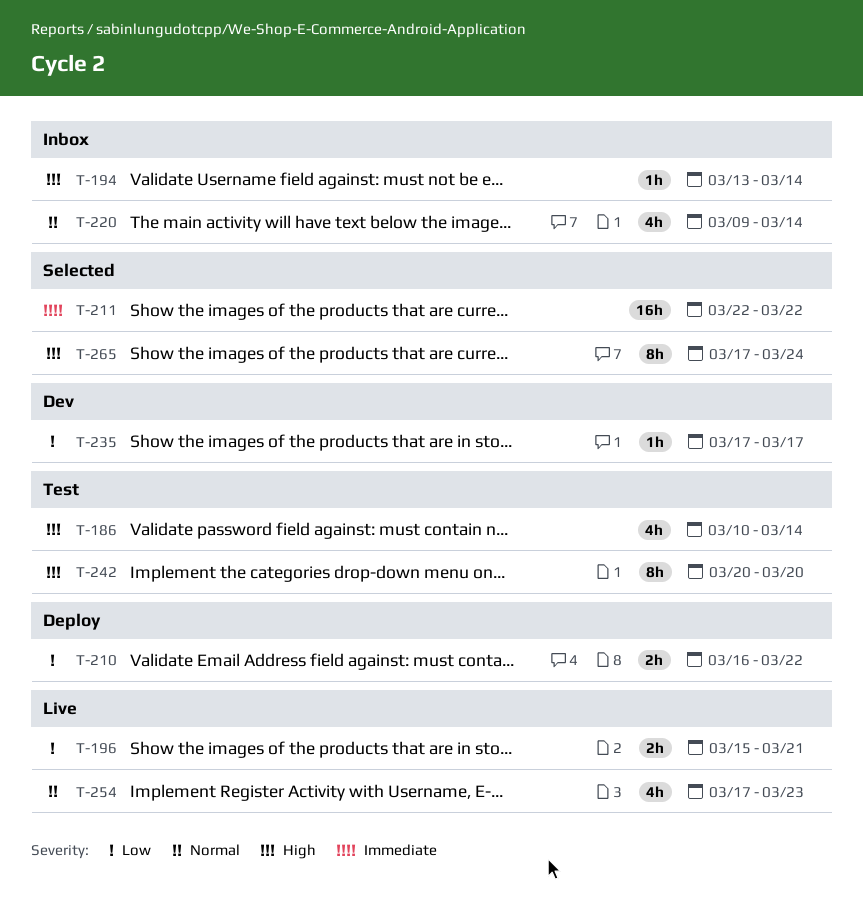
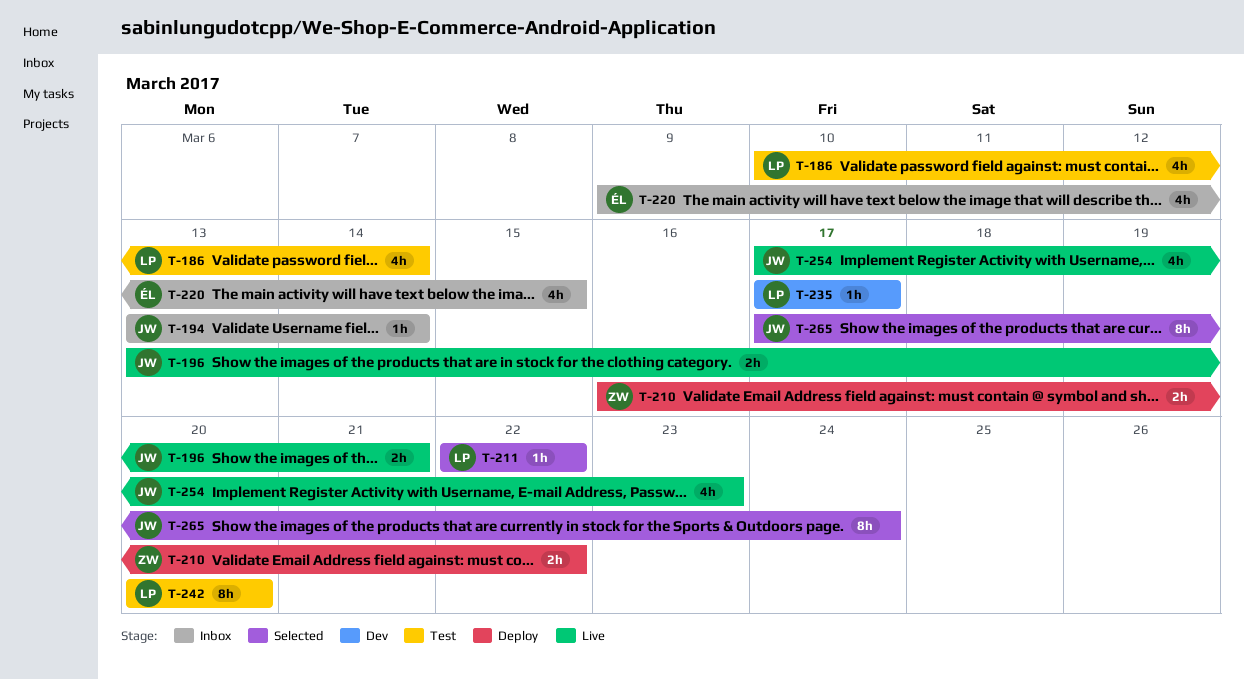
T-196, start: Mar 15 -> Mar 13
T-211, estimate: 16h -> 1h
T-220, due: Mar 14 -> Mar 15

